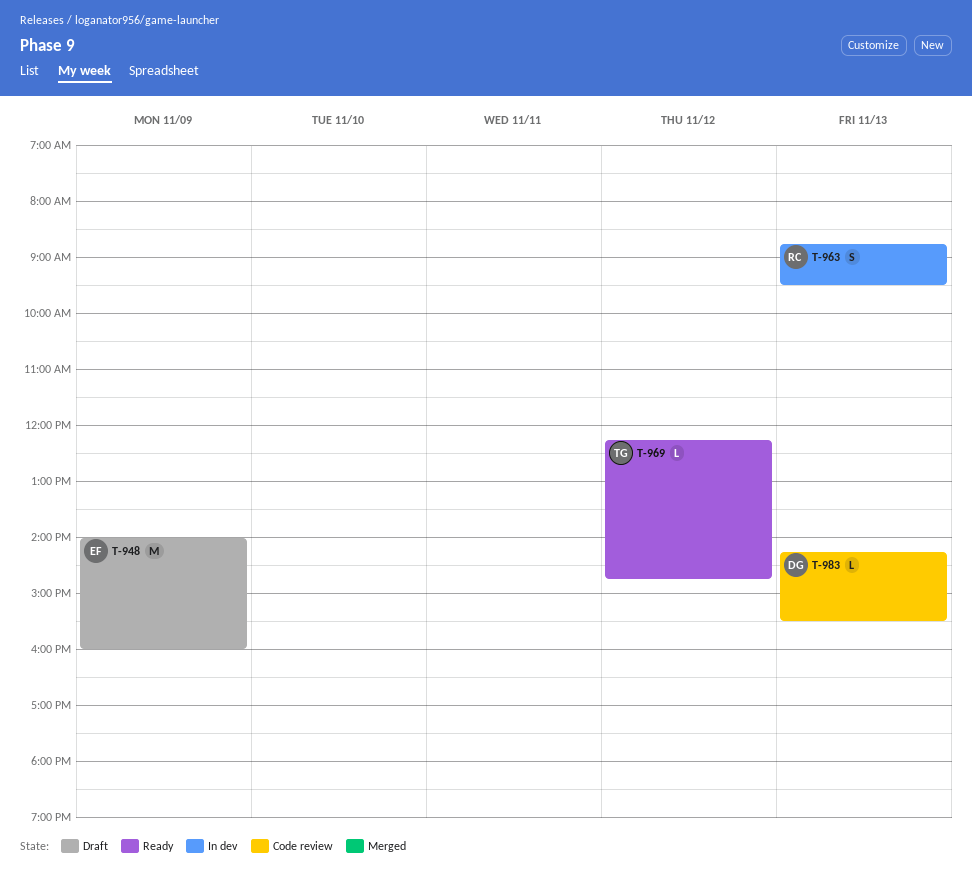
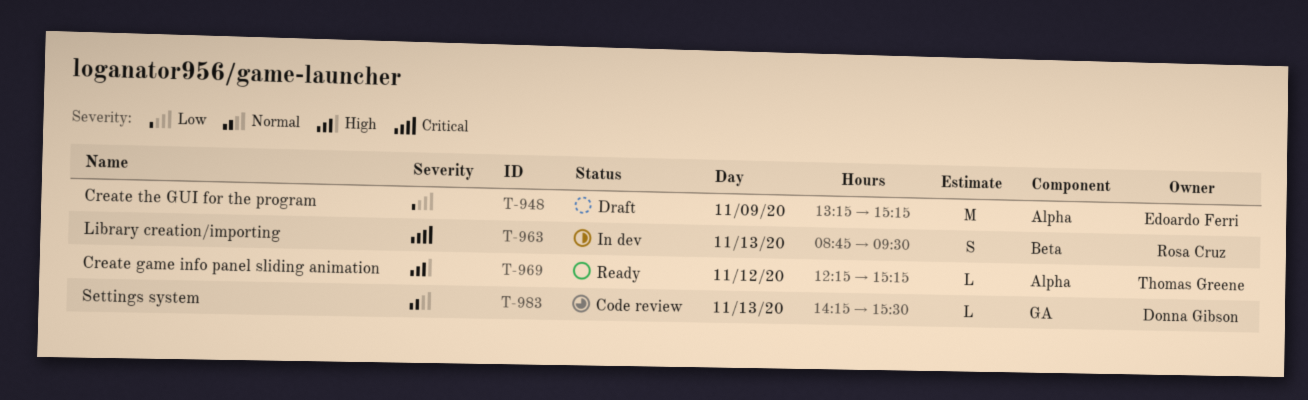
T-948, begins: 14:00 -> 13:15
T-948, ends: 16:00 -> 15:15
T-969, ends: 14:45 -> 15:15

